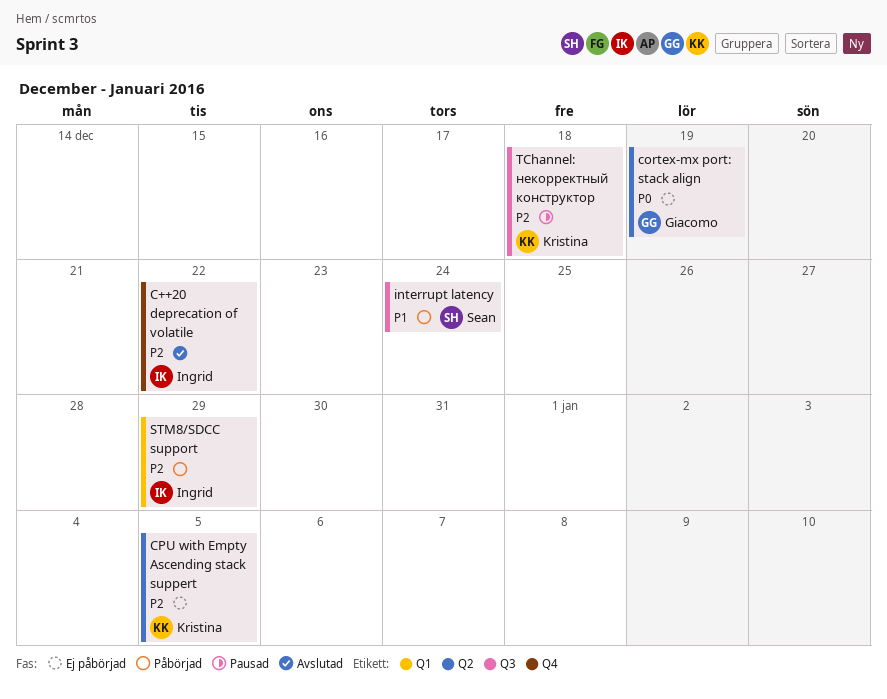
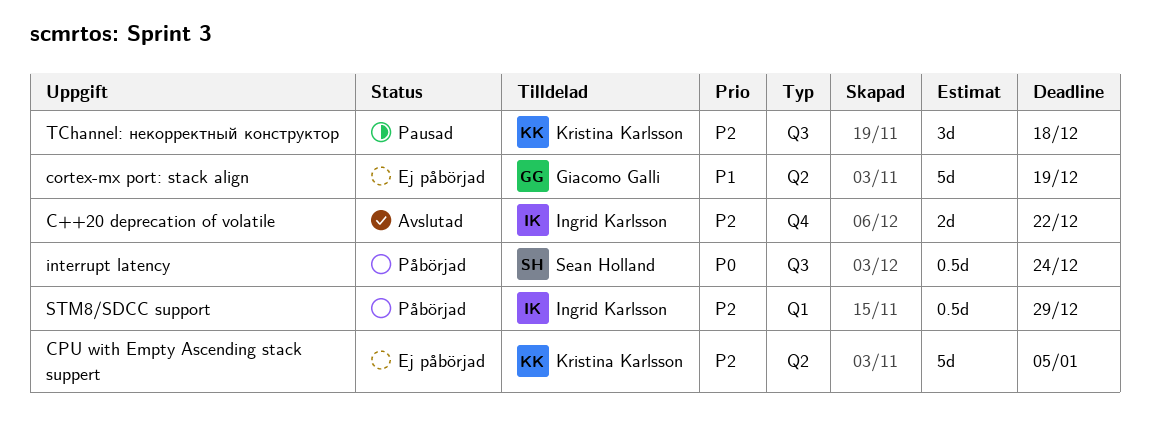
cortex-mx port: stack align, priority: P0 -> P1
interrupt latency, priority: P1 -> P0

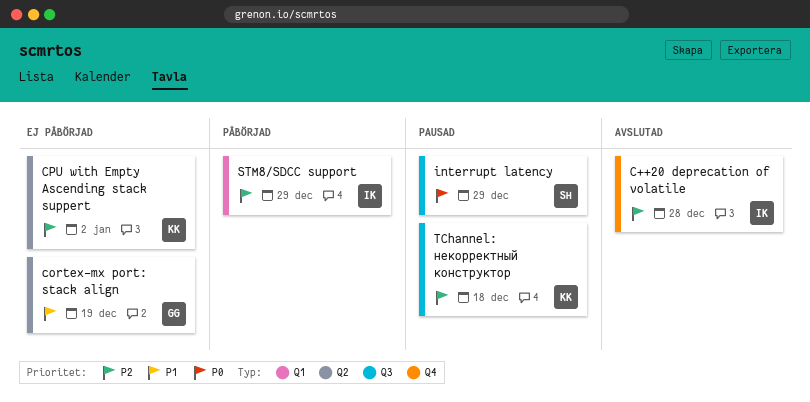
C++20 deprecation of volatile, due: Dec 22 -> Dec 28
CPU with Empty Ascending stack suppert, due: Jan 5 -> Jan 2
interrupt latency, status: Påbörjad -> Pausad
interrupt latency, due: Dec 24 -> Dec 29

